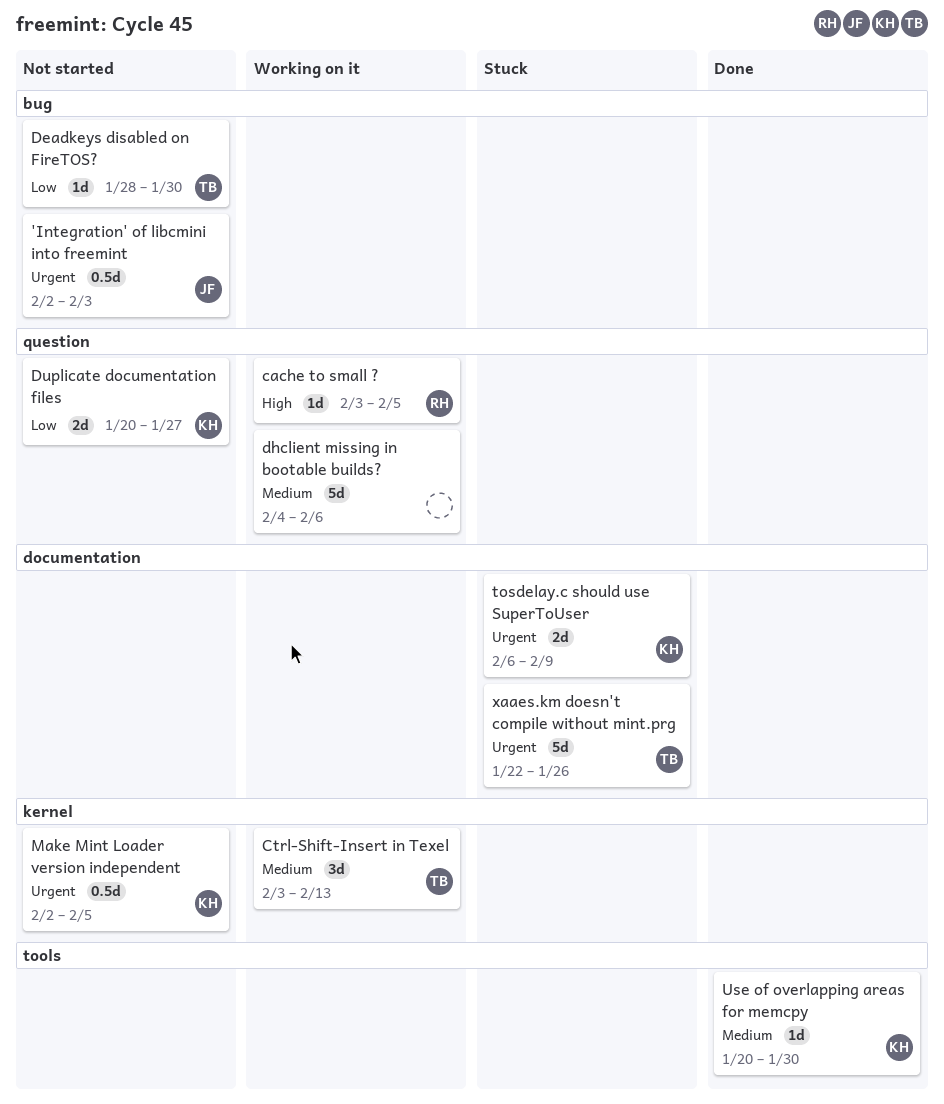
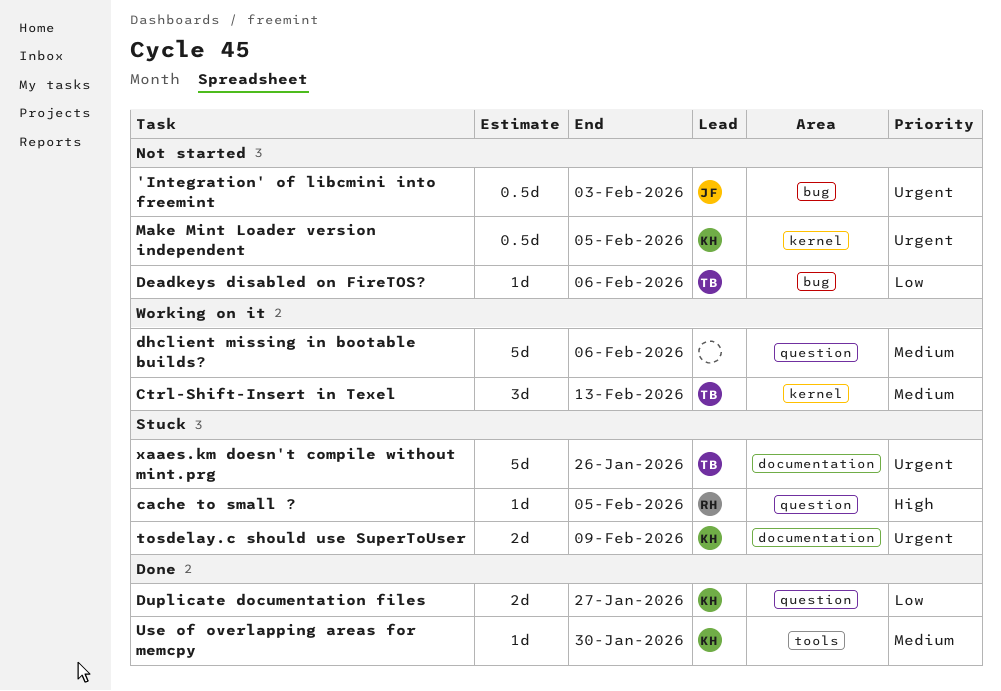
cache to small ?, status: Working on it -> Stuck
Deadkeys disabled on FireTOS?, due: Jan 30 -> Feb 6
Duplicate documentation files, status: Not started -> Done

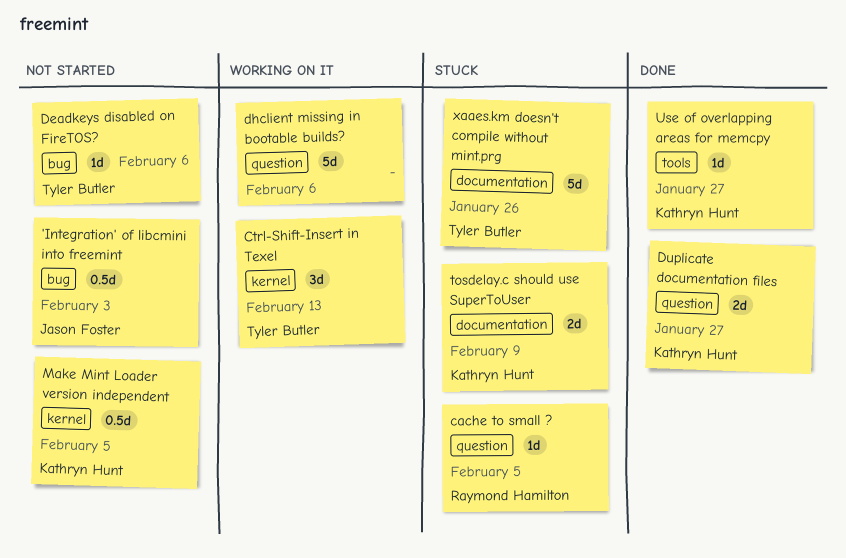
Use of overlapping areas for memcpy, due: Jan 30 -> Jan 27

